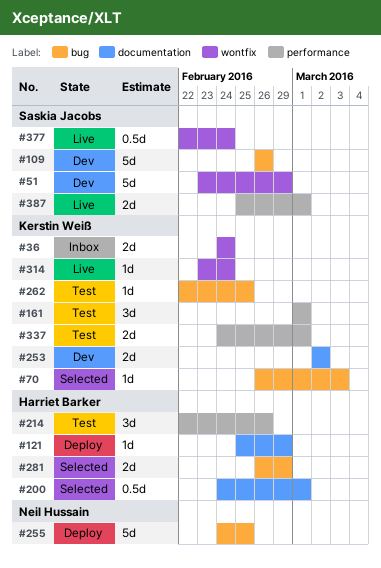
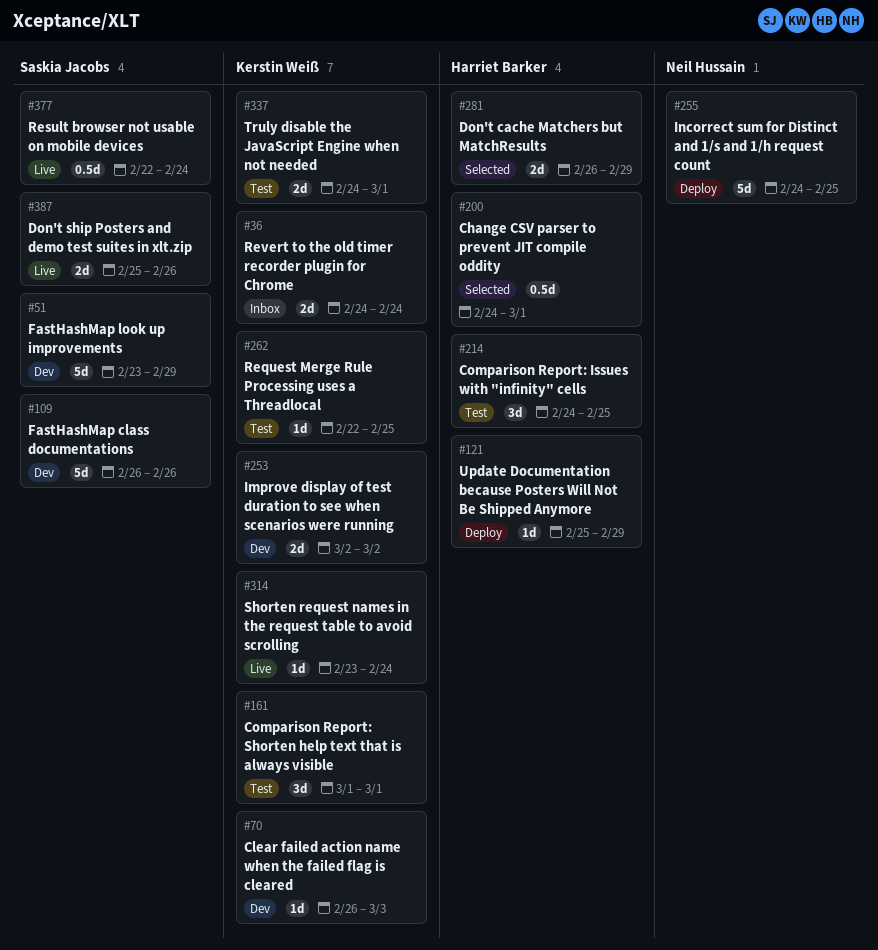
#70, status: Selected -> Dev
#214, start: Feb 22 -> Feb 24
#214, due: Feb 26 -> Feb 25
#387, due: Mar 1 -> Feb 26

